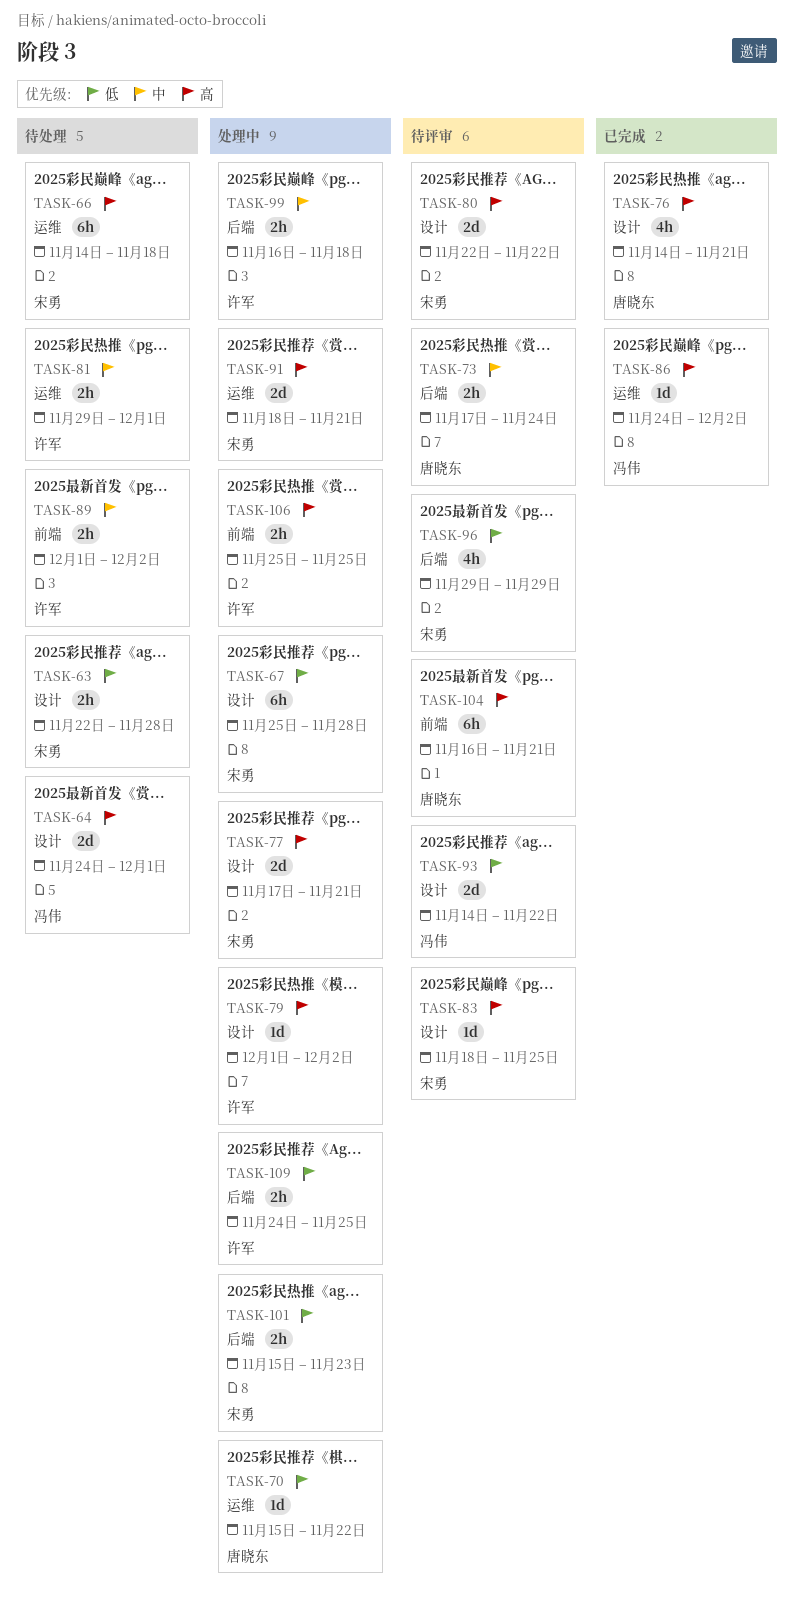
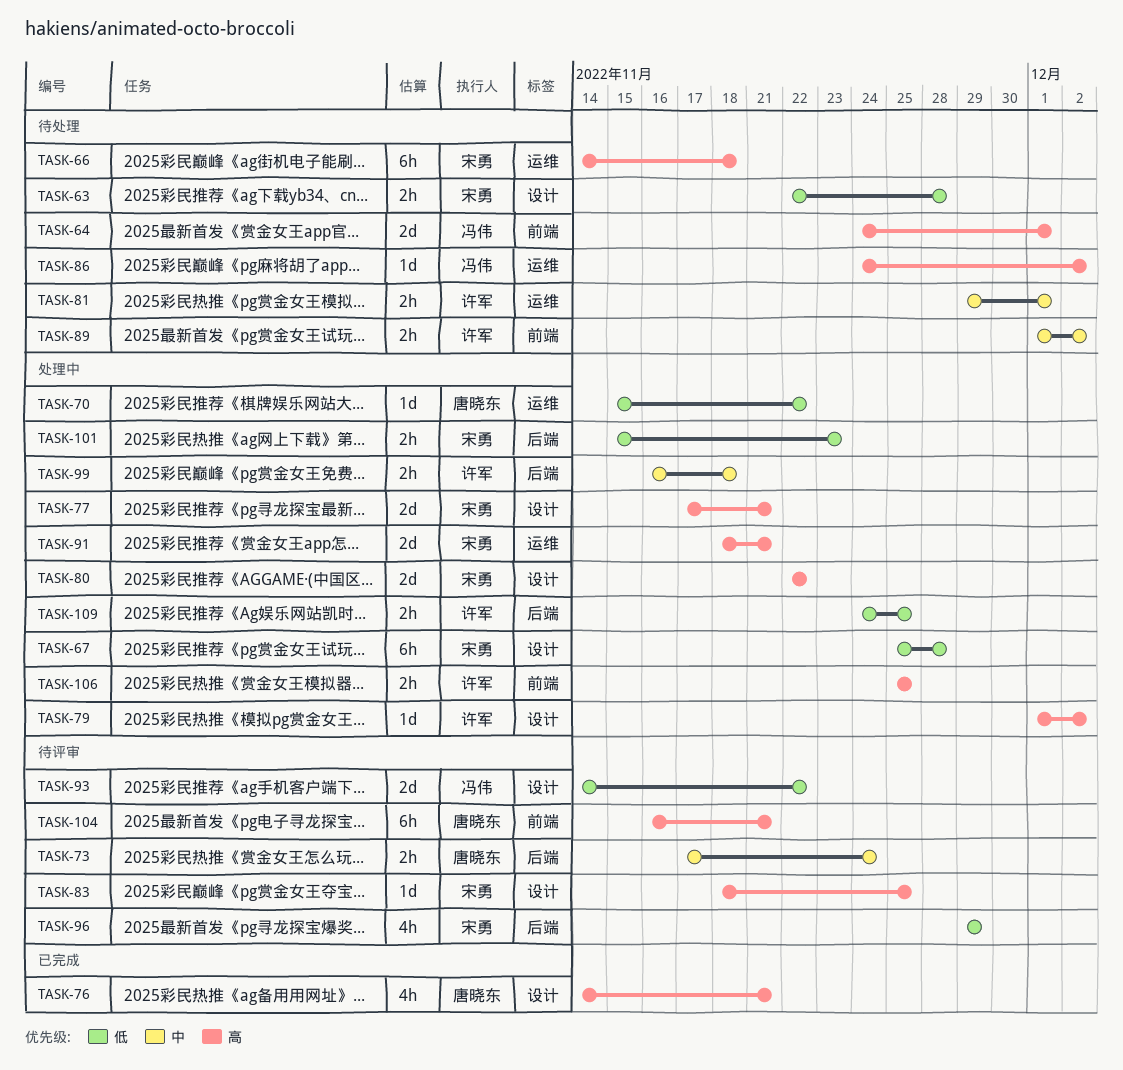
TASK-64, label: 设计 -> 前端
TASK-80, status: 待评审 -> 处理中
TASK-86, status: 已完成 -> 待处理

